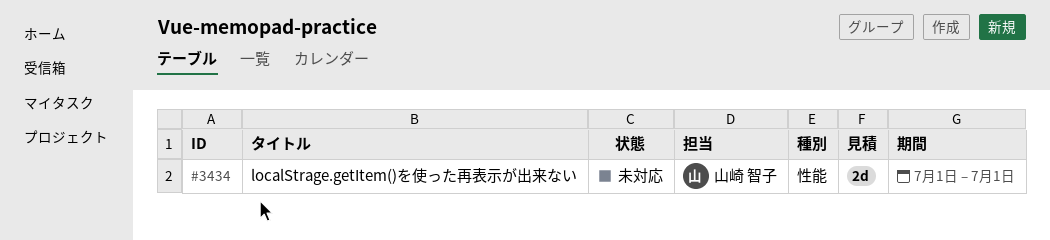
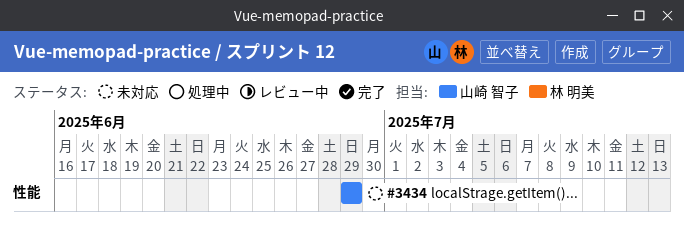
#3434, start: Jul 1 -> Jun 29
#3434, due: Jul 1 -> Jun 29

